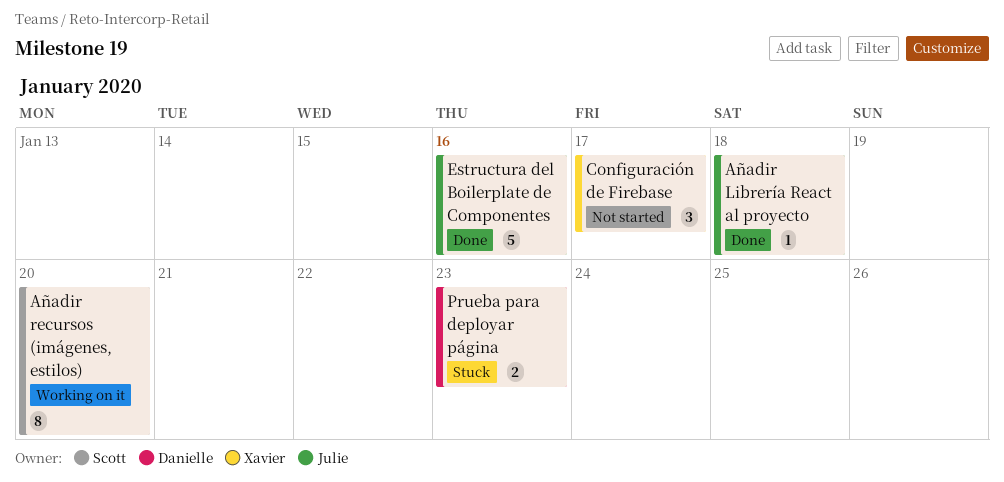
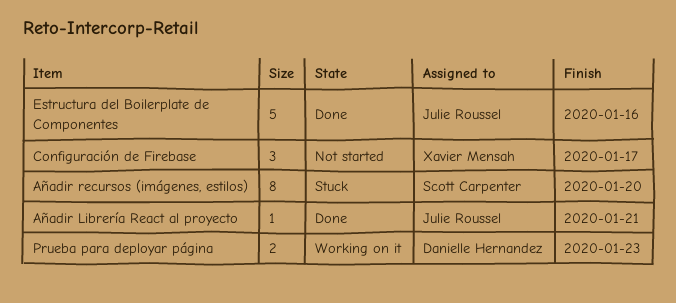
Añadir Librería React al proyecto, due: Jan 18 -> Jan 21
Añadir recursos (imágenes, estilos), status: Working on it -> Stuck
Prueba para deployar página, status: Stuck -> Working on it

